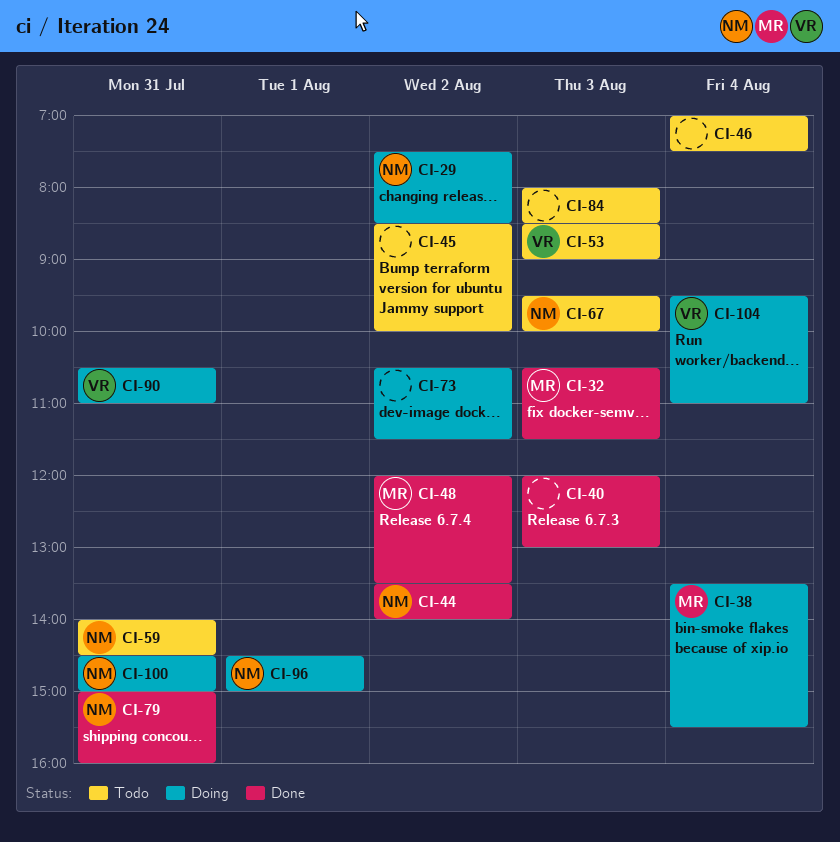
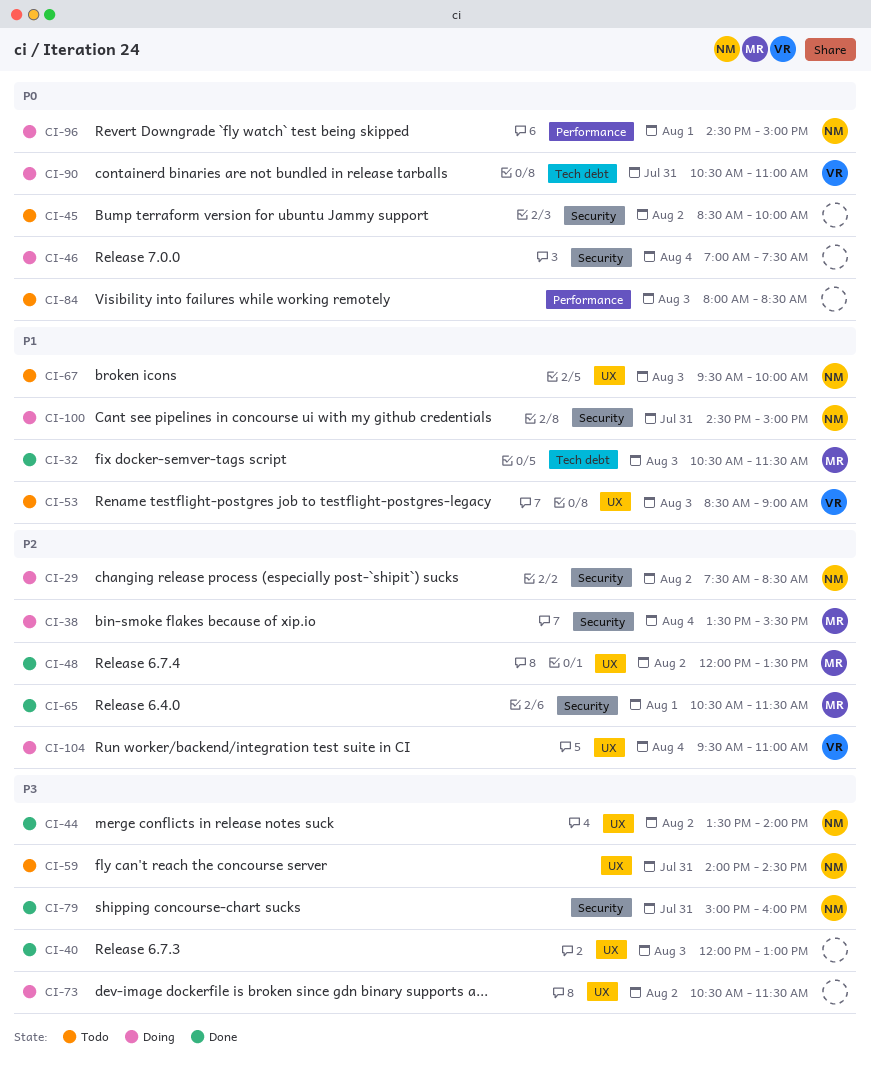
CI-46, status: Todo -> Doing
CI-65: none -> present

